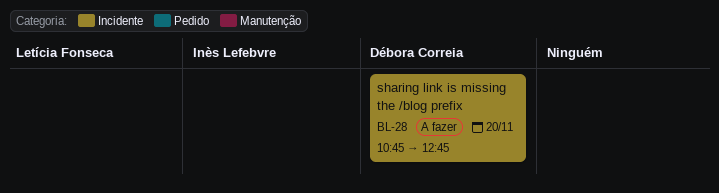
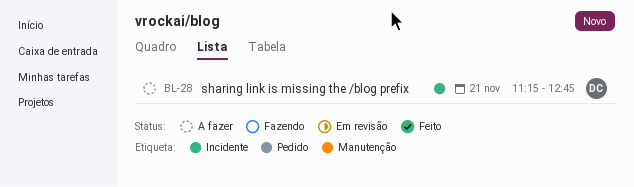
BL-28, day: Nov 20 -> Nov 21
BL-28, begins: 10:45 -> 11:15

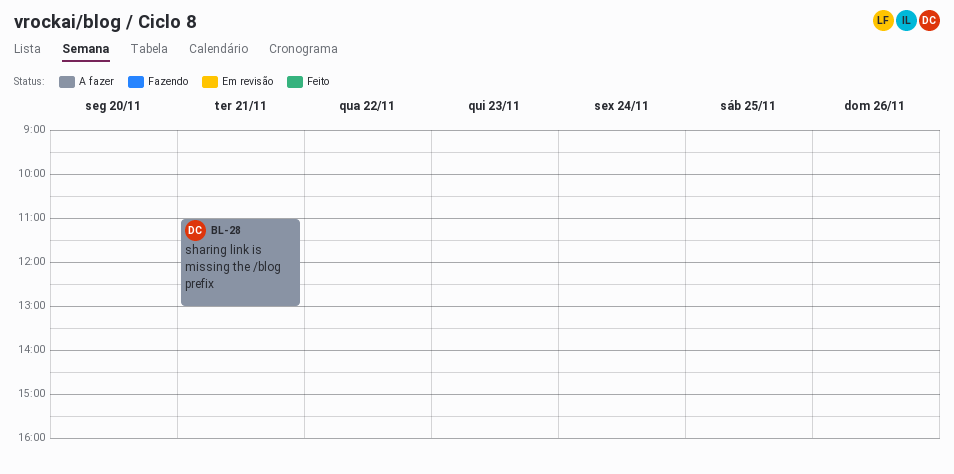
BL-28, begins: 11:15 -> 11:00
BL-28, ends: 12:45 -> 13:00

